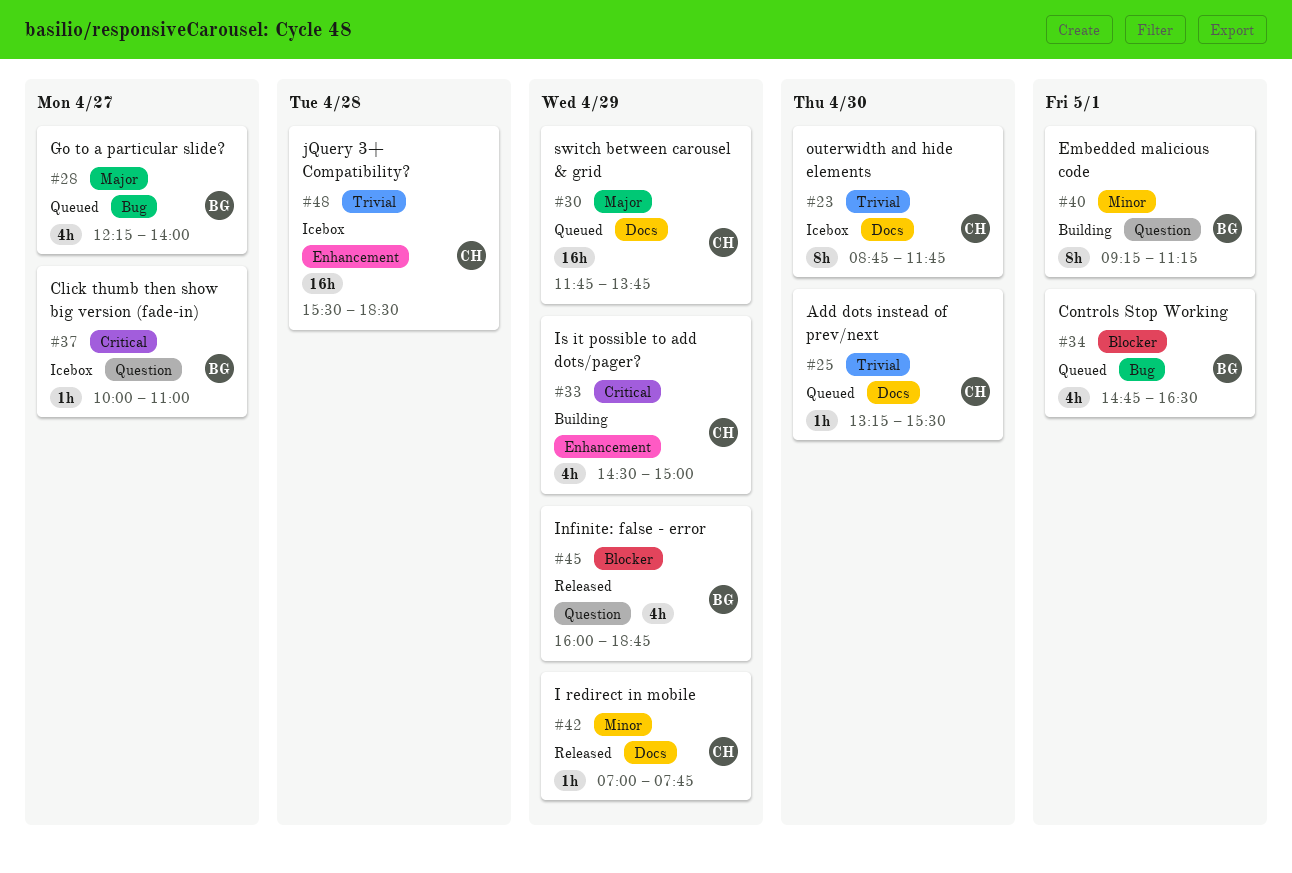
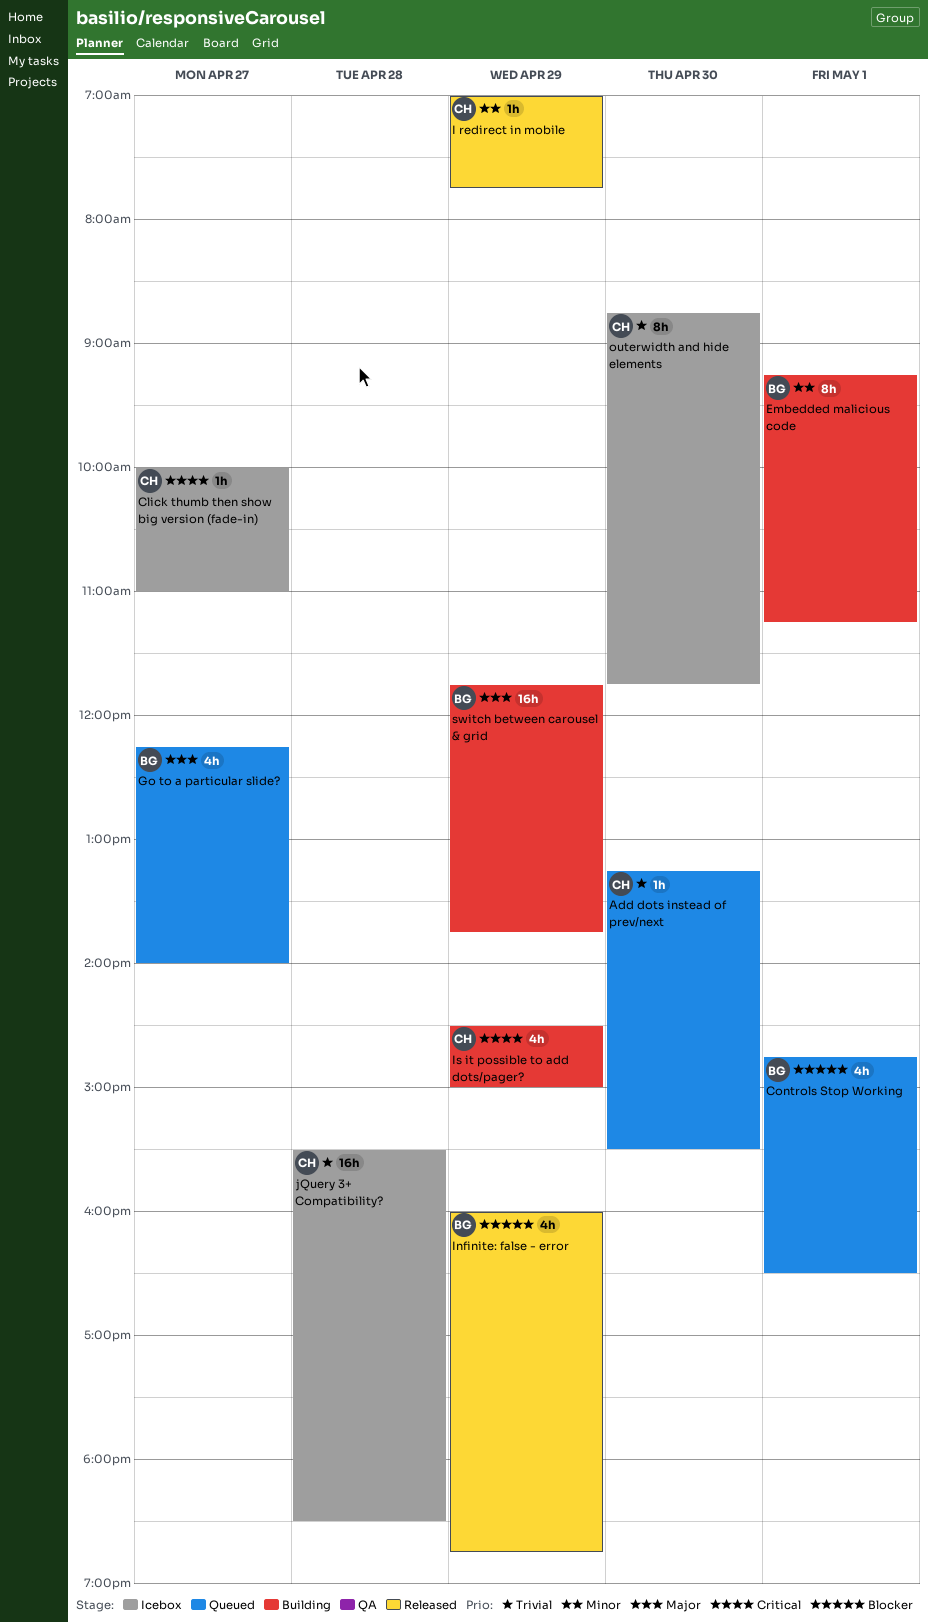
Click thumb then show big version (fade-in), owner: BG -> CH
switch between carousel & grid, status: Queued -> Building
switch between carousel & grid, owner: CH -> BG

